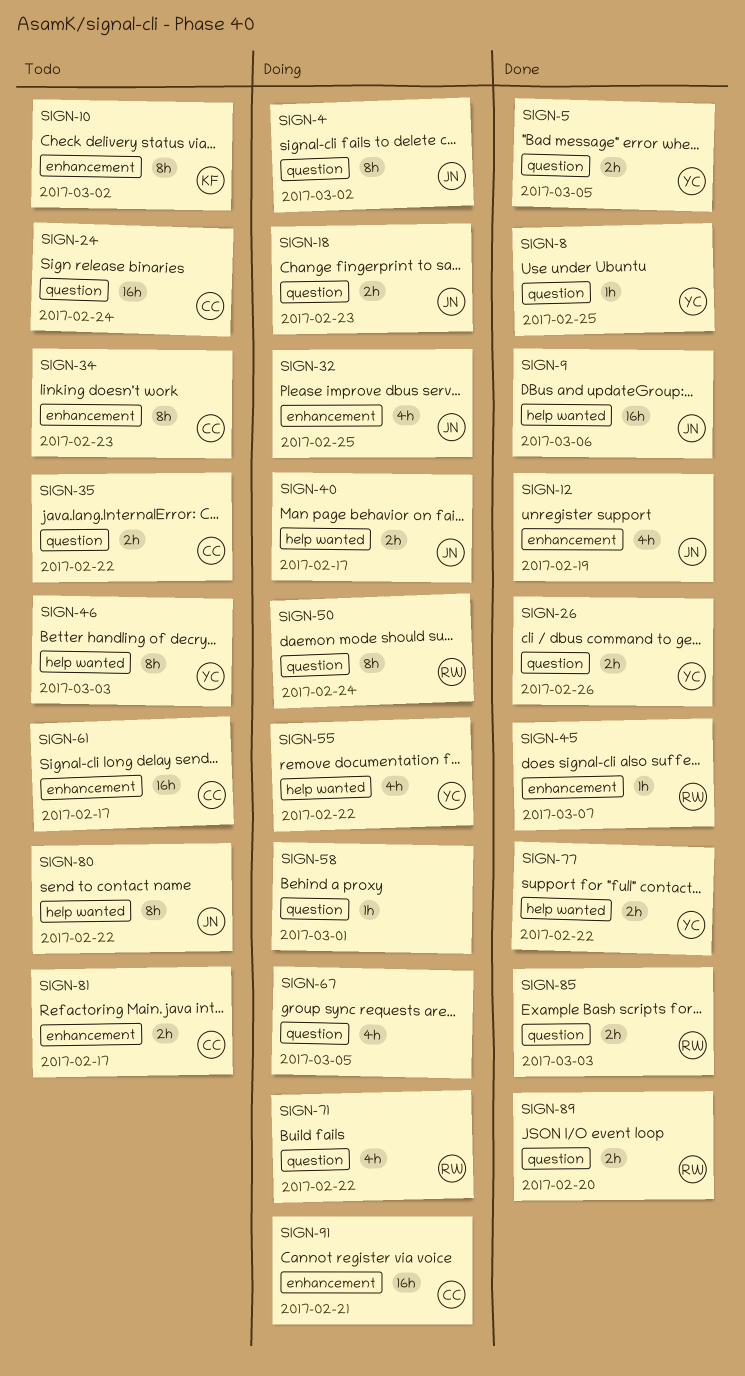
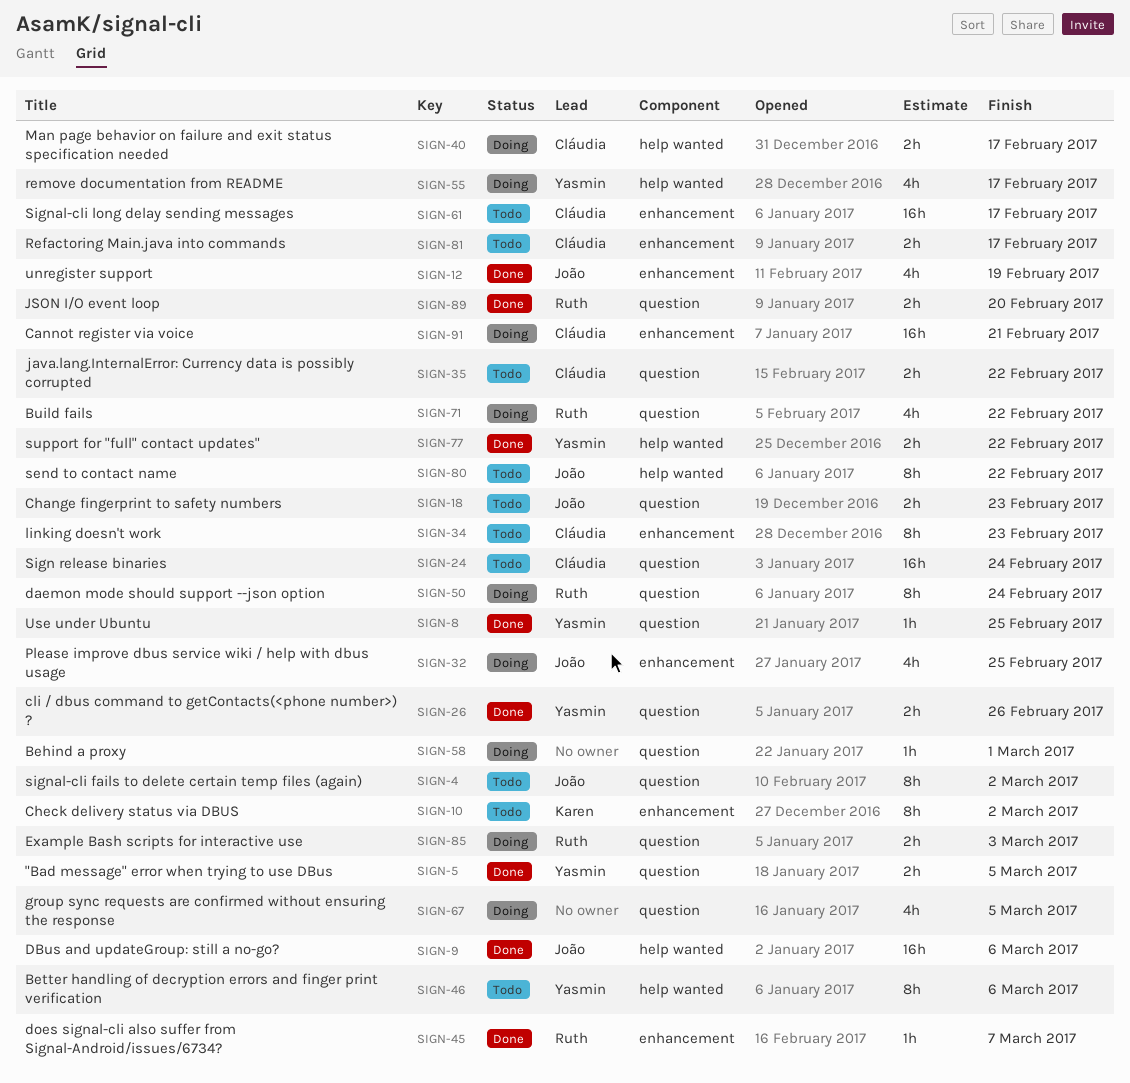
SIGN-4, status: Doing -> Todo
SIGN-18, status: Doing -> Todo
SIGN-40, owner: João -> Cláudia
SIGN-46, due: Mar 3 -> Mar 6
SIGN-55, due: Feb 22 -> Feb 17
SIGN-85, status: Done -> Doing

